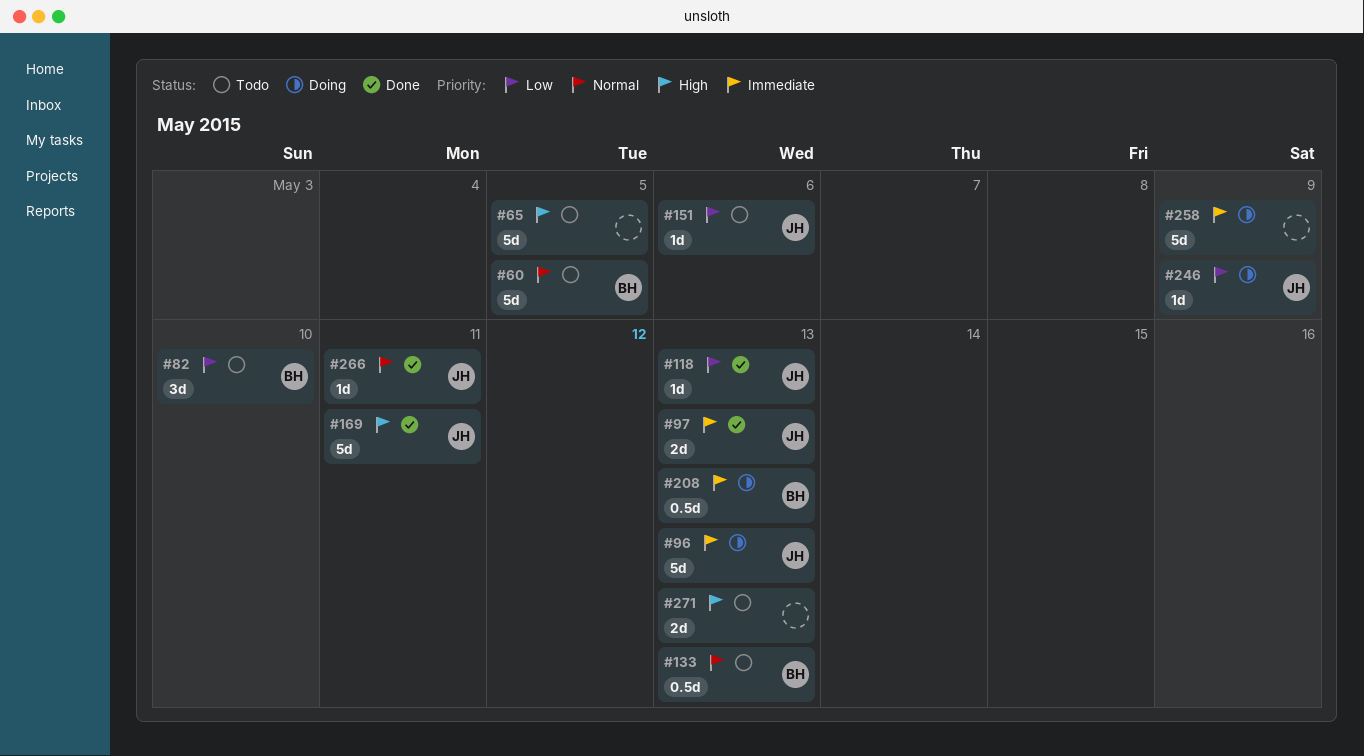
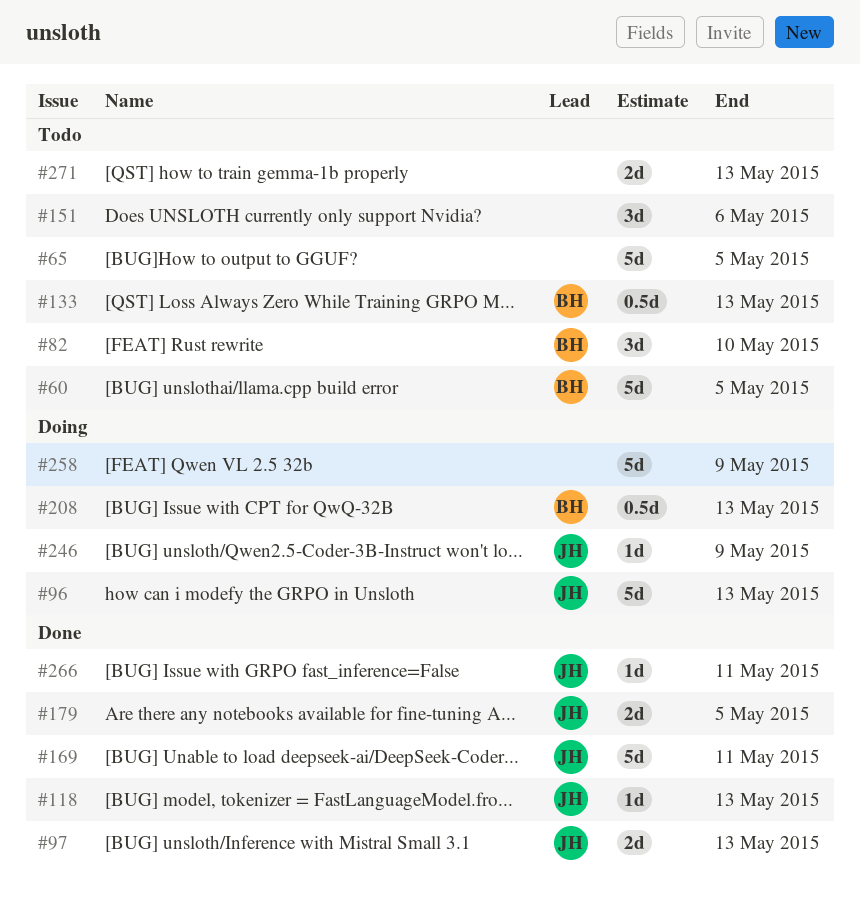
#151, owner: JH -> none
#151, estimate: 1d -> 3d
#179: none -> present

